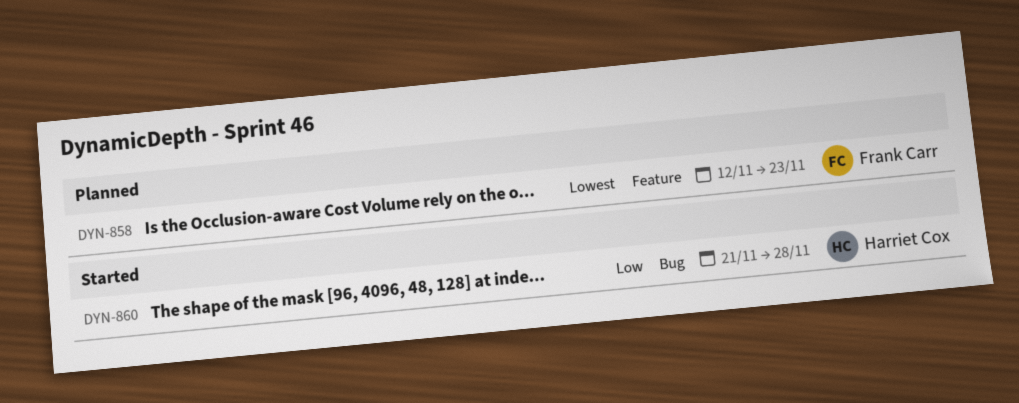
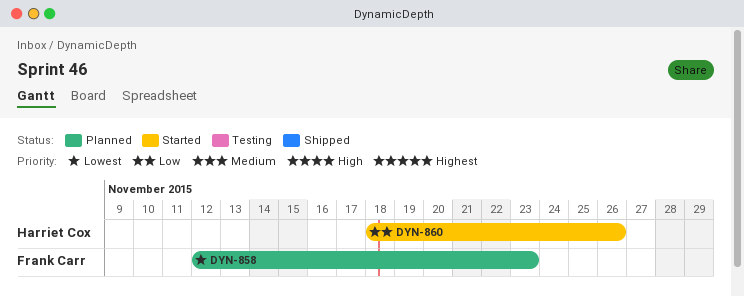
DYN-860, start: Nov 21 -> Nov 18
DYN-860, due: Nov 28 -> Nov 26

